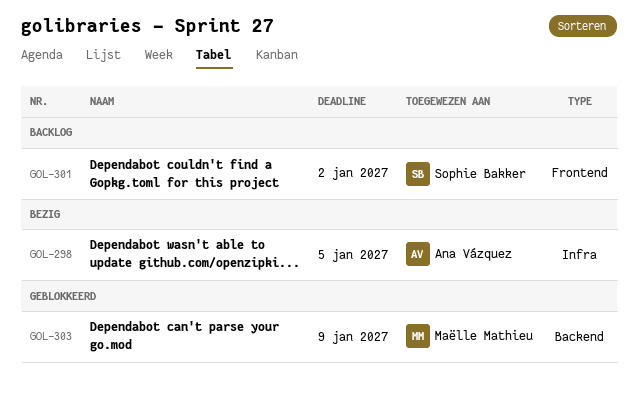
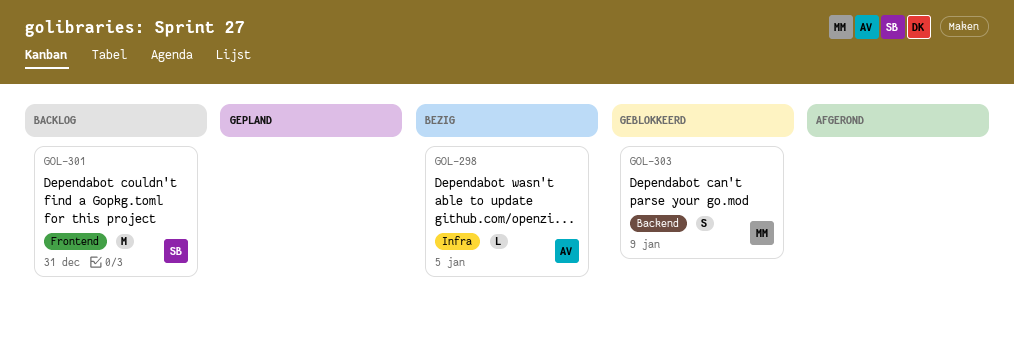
GOL-301, due: Jan 2 -> Dec 31

